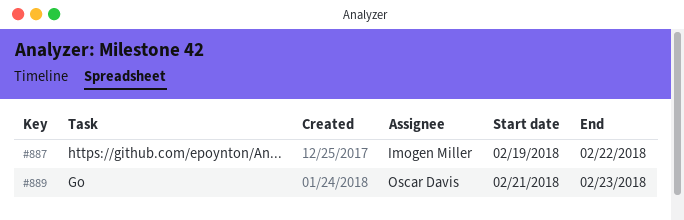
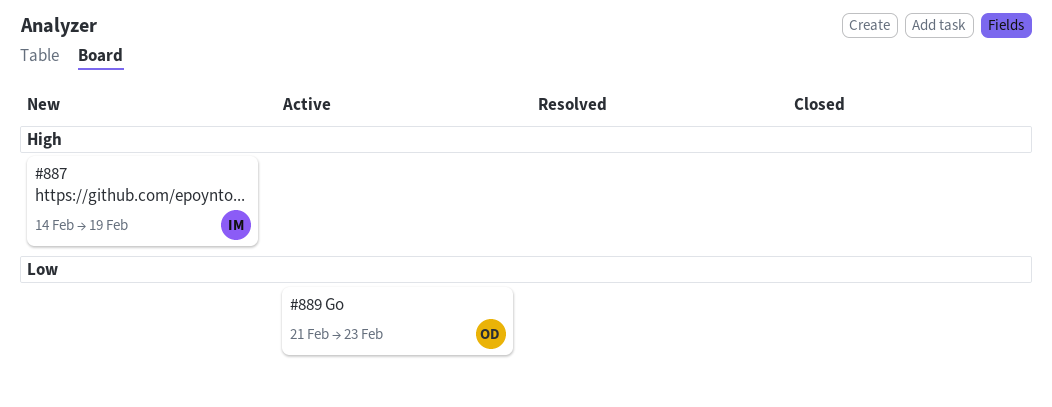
#887, start: Feb 19 -> Feb 14
#887, due: Feb 22 -> Feb 19

